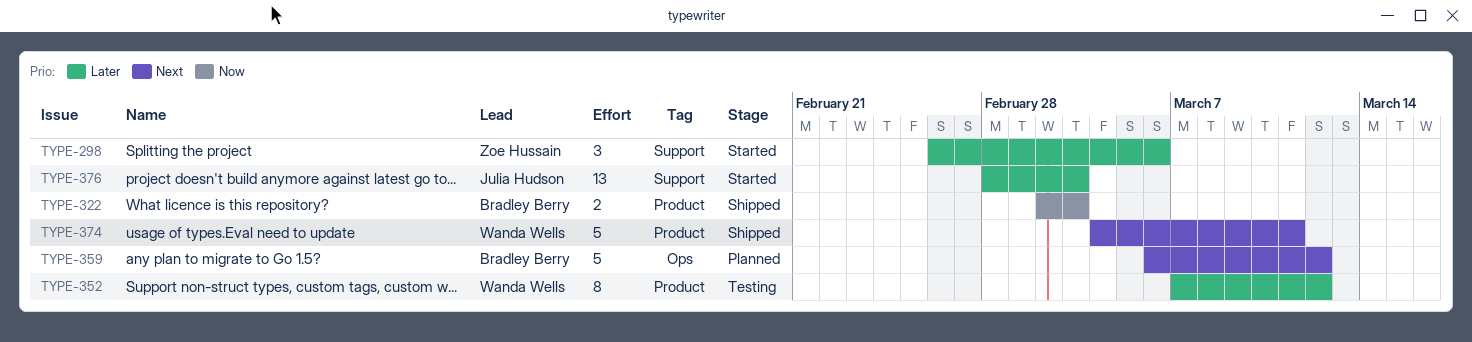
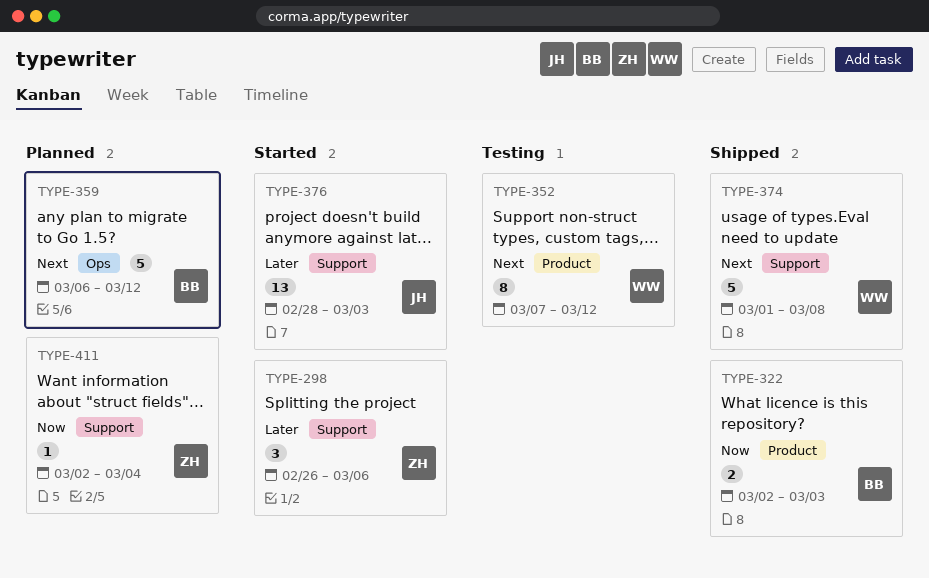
TYPE-352, priority: Later -> Next
TYPE-374, label: Product -> Support
TYPE-374, start: Mar 4 -> Mar 1
TYPE-374, due: Mar 11 -> Mar 8
TYPE-411: none -> present

